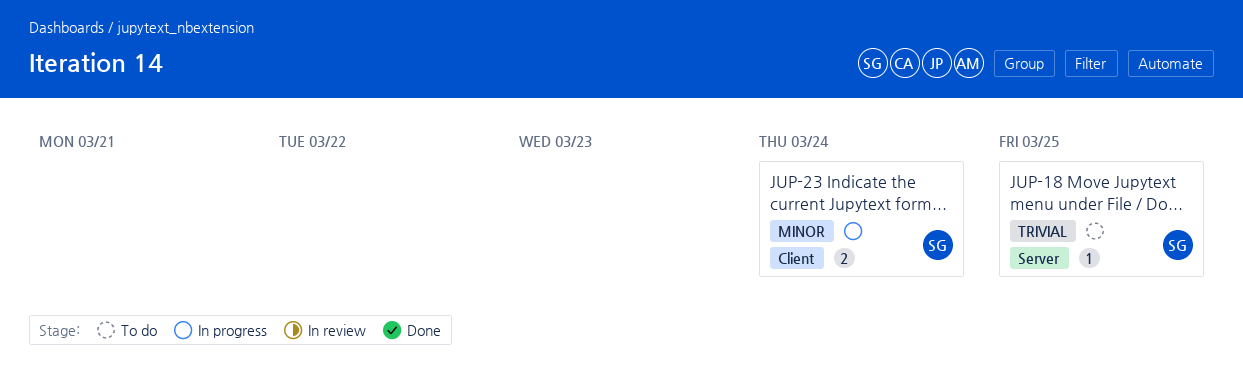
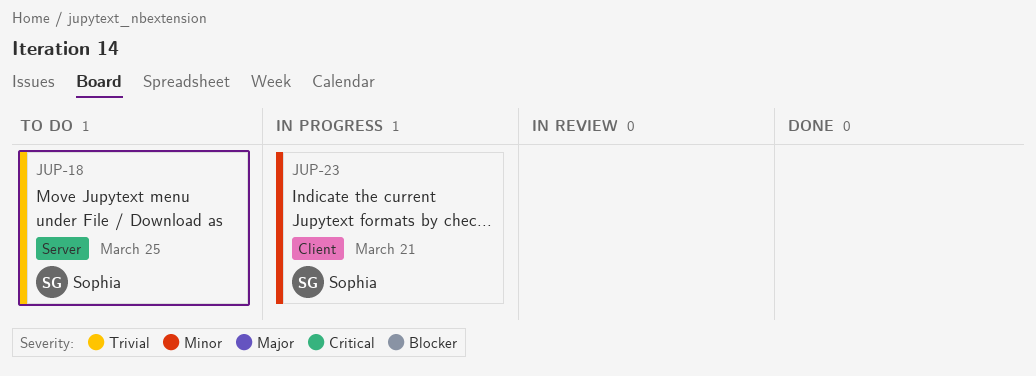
JUP-23, due: Mar 24 -> Mar 21

